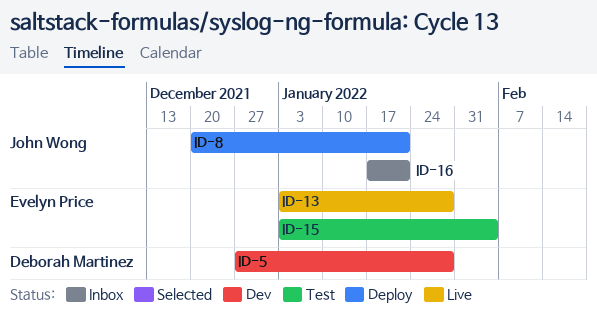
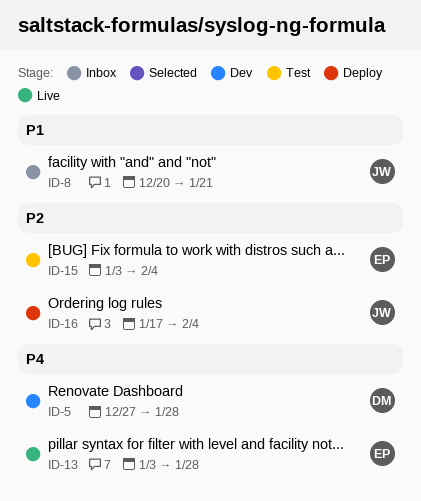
ID-8, status: Deploy -> Inbox
ID-16, status: Inbox -> Deploy
ID-16, due: Jan 21 -> Feb 4

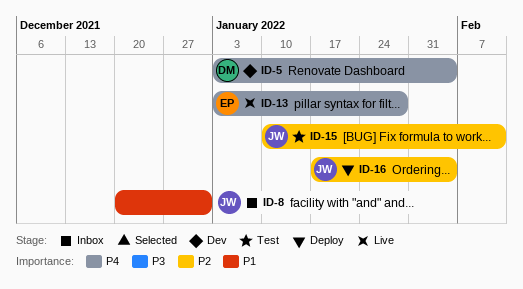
ID-5, start: Dec 27 -> Jan 3
ID-5, due: Jan 28 -> Feb 4
ID-8, due: Jan 21 -> Dec 31
ID-15, owner: EP -> JW
ID-15, start: Jan 3 -> Jan 10
ID-15, due: Feb 4 -> Feb 11

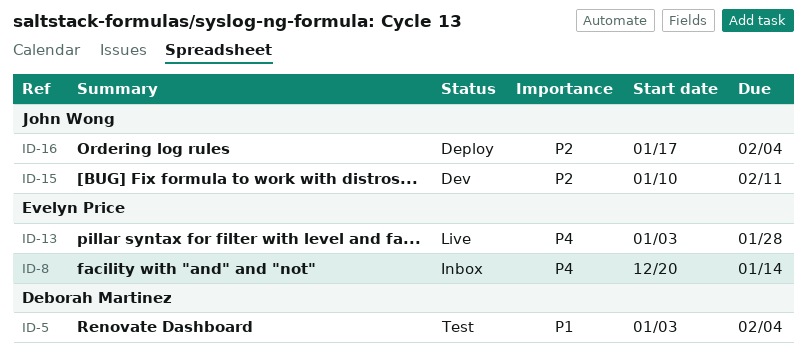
ID-5, status: Dev -> Test
ID-5, priority: P4 -> P1
ID-8, owner: John Wong -> Evelyn Price
ID-8, priority: P1 -> P4
ID-8, due: Dec 31 -> Jan 14
ID-15, status: Test -> Dev

